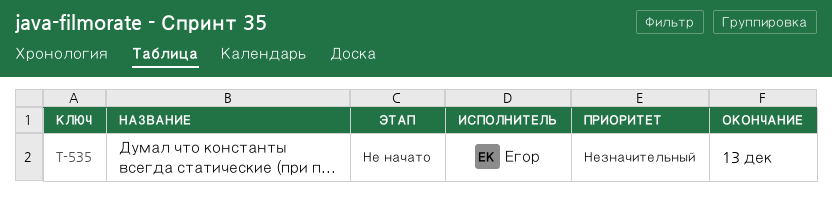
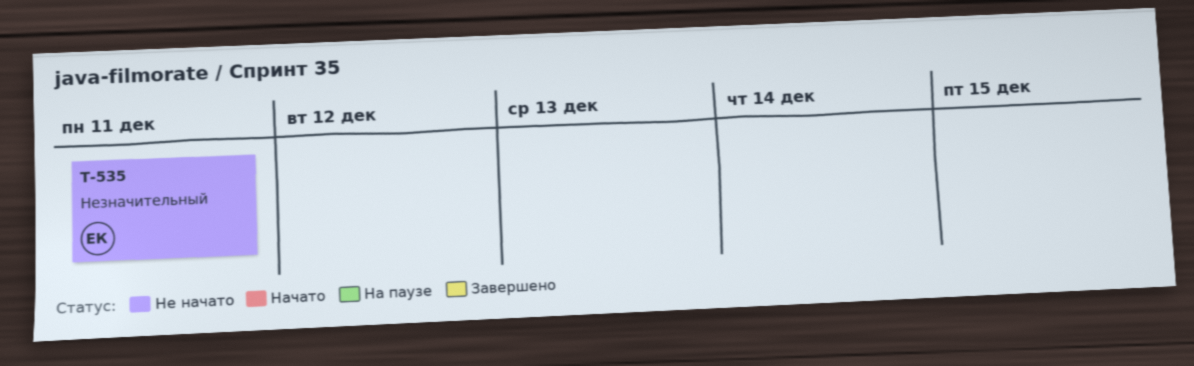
T-535, due: Dec 13 -> Dec 11

